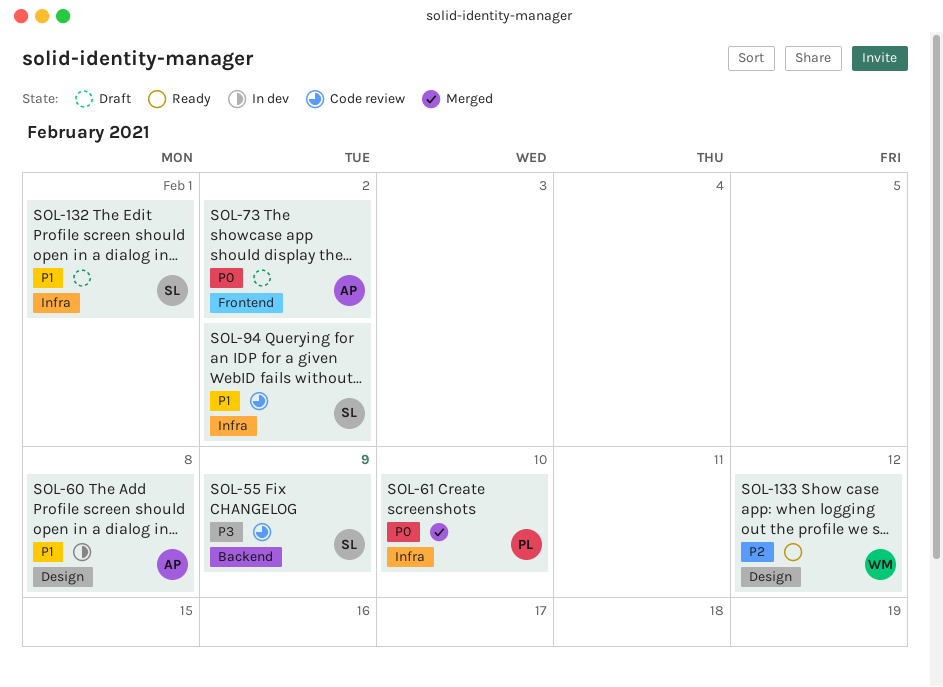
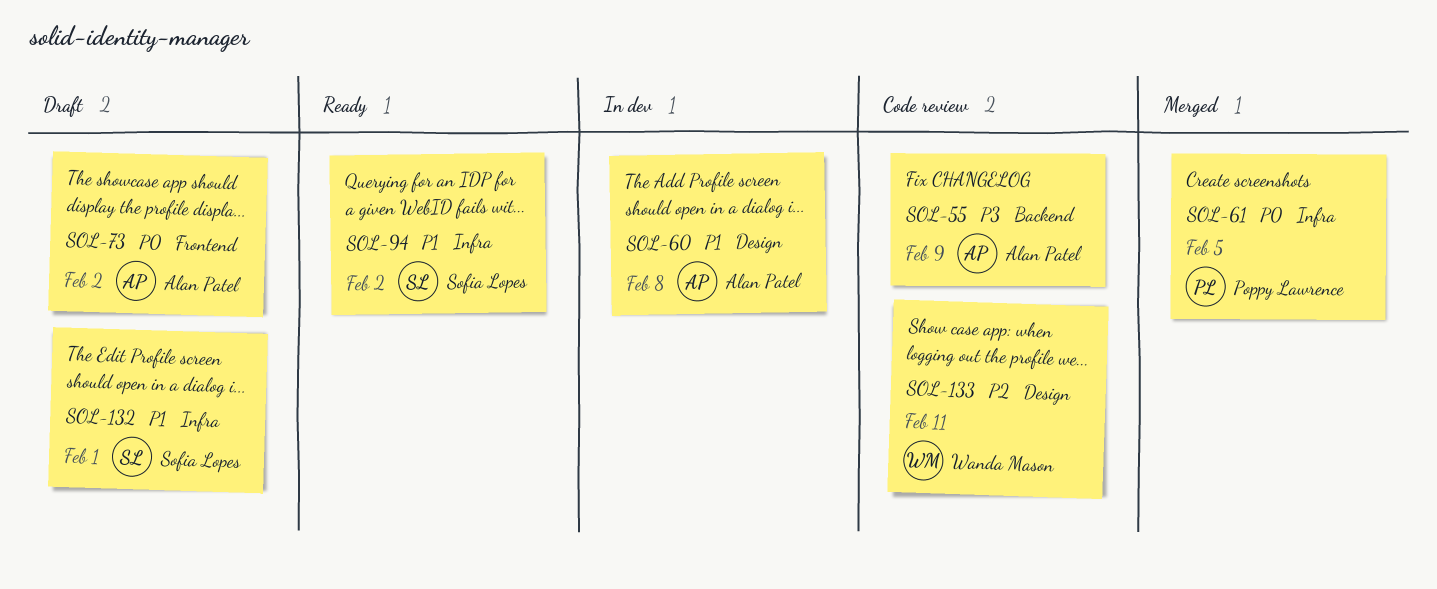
SOL-55, owner: Sofia Lopes -> Alan Patel
SOL-61, due: Feb 10 -> Feb 5
SOL-94, status: Code review -> Ready
SOL-133, status: Ready -> Code review
SOL-133, due: Feb 12 -> Feb 11

